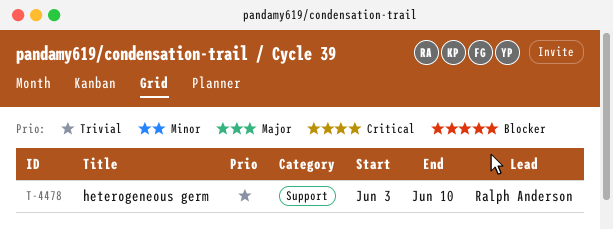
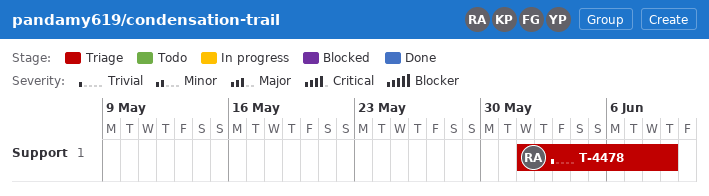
T-4478, start: Jun 3 -> Jun 1
T-4478, due: Jun 10 -> Jun 9

